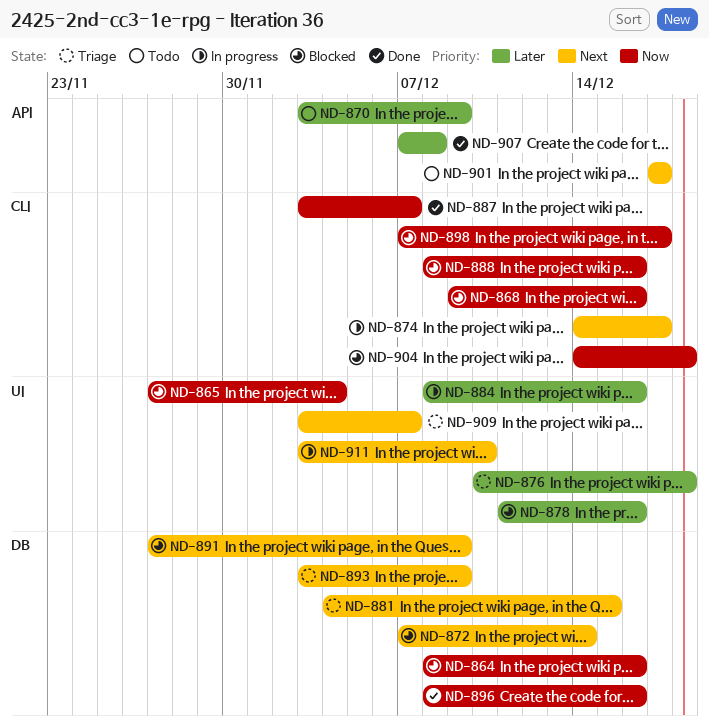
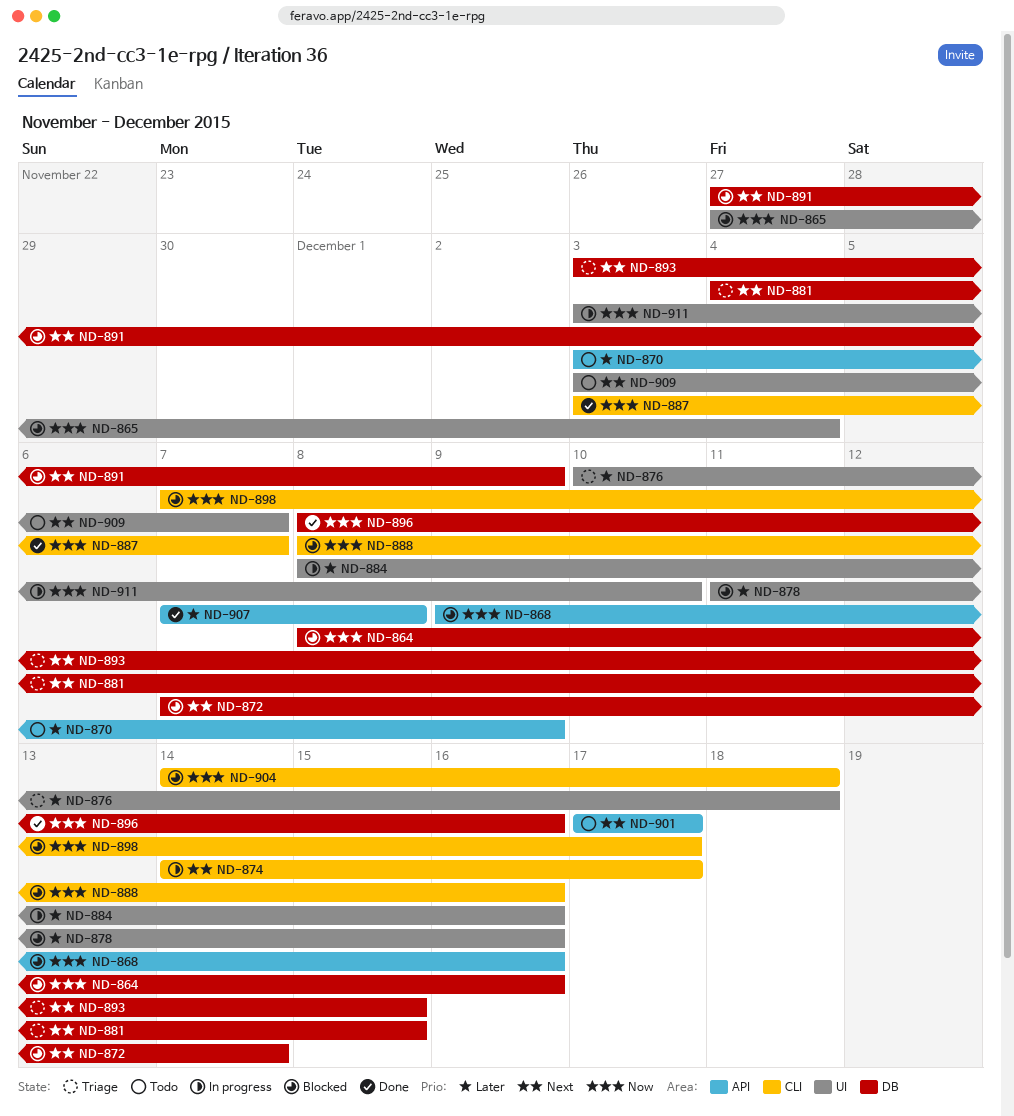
ND-868, label: CLI -> API
ND-893, due: Dec 9 -> Dec 15
ND-909, status: Triage -> Todo
ND-911, priority: Next -> Now

